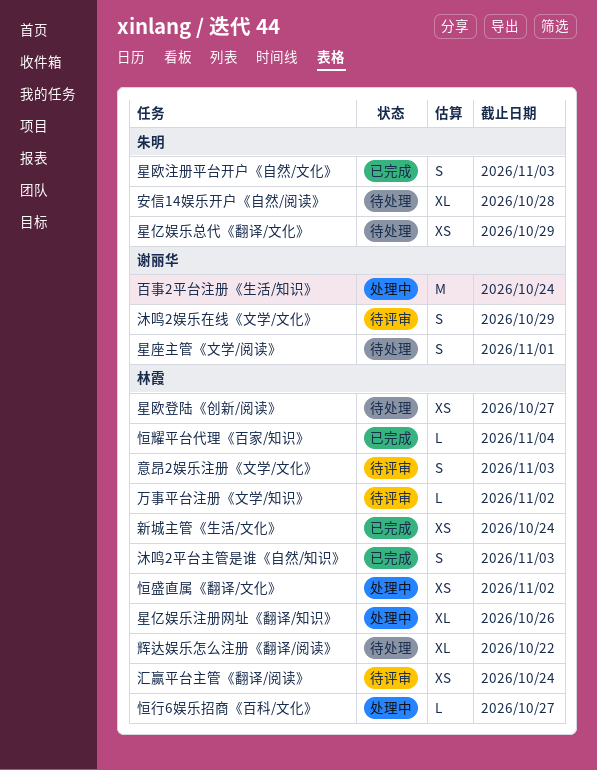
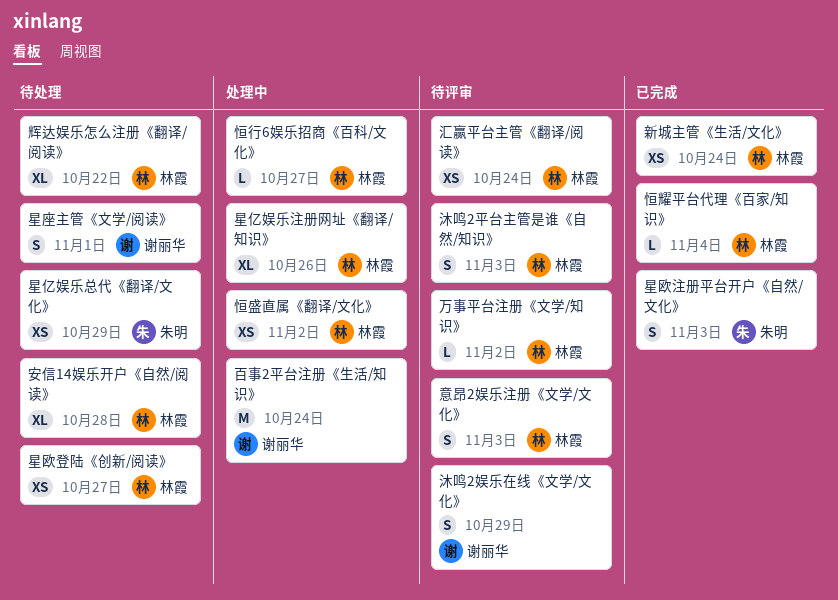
安信14娱乐开户《自然/阅读》, owner: 朱明 -> 林霞
沐鸣2平台主管是谁《自然/知识》, status: 已完成 -> 待评审

